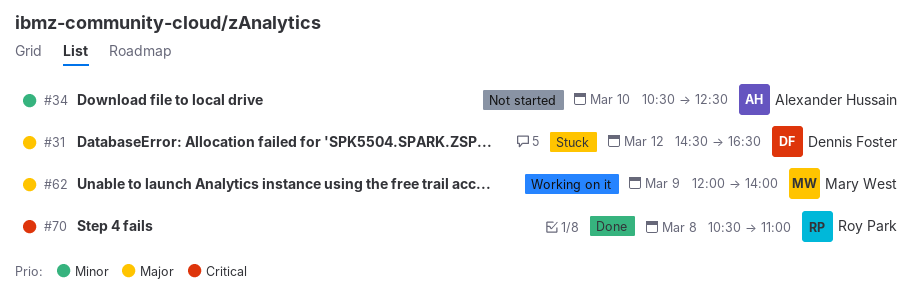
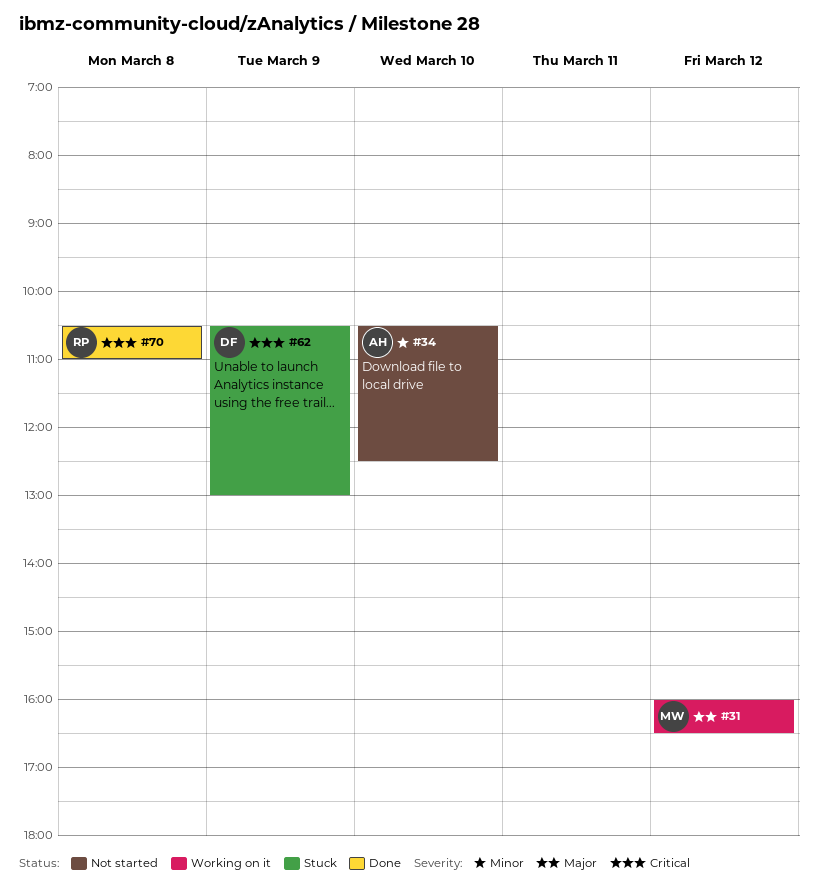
#31, status: Stuck -> Working on it
#31, owner: Dennis Foster -> Mary West
#31, begins: 14:30 -> 16:00
#62, status: Working on it -> Stuck
#62, owner: Mary West -> Dennis Foster
#62, priority: Major -> Critical
#62, begins: 12:00 -> 10:30
#62, ends: 14:00 -> 13:00

